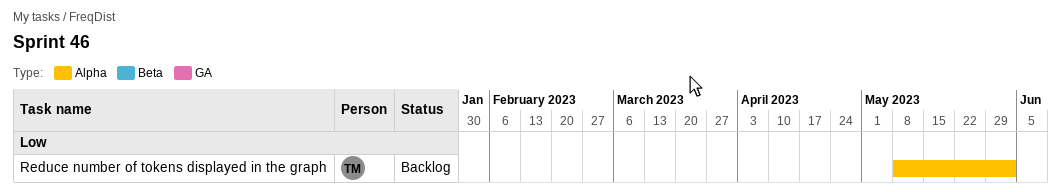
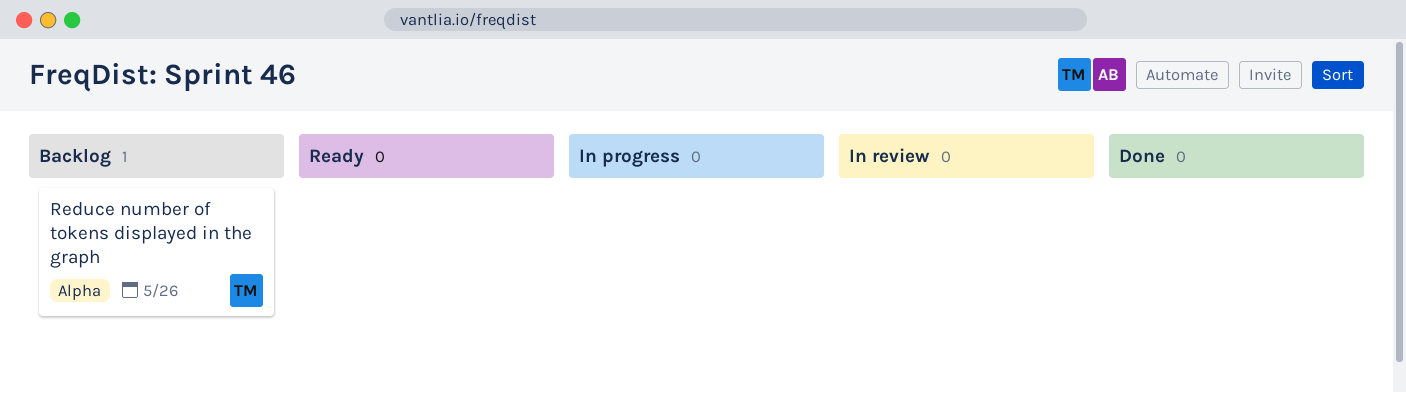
Reduce number of tokens displayed in the graph, due: Jun 2 -> May 26

